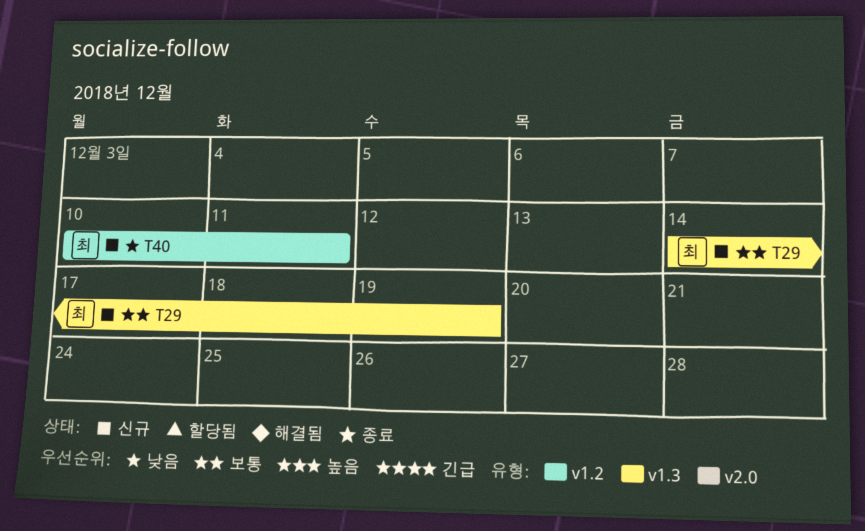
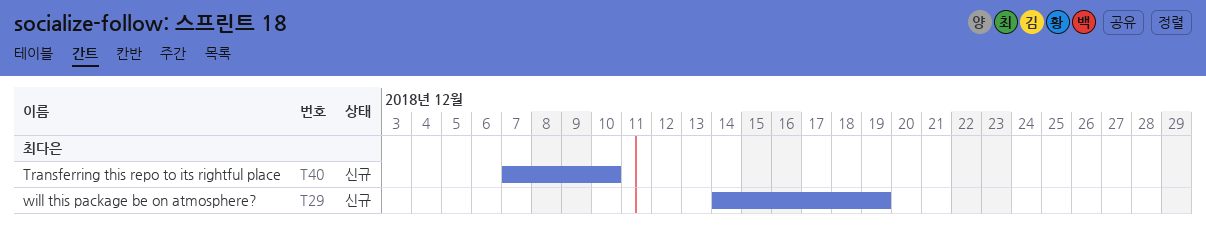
T40, start: Dec 10 -> Dec 7
T40, due: Dec 11 -> Dec 10

